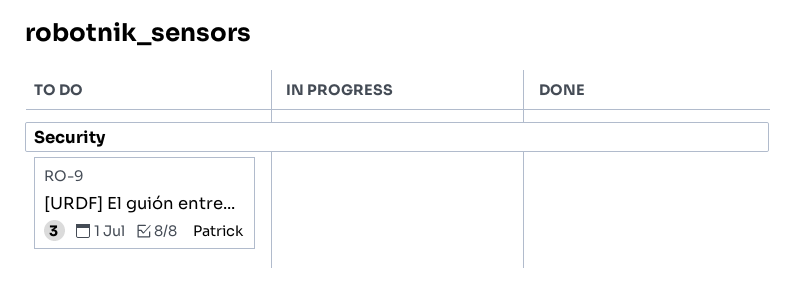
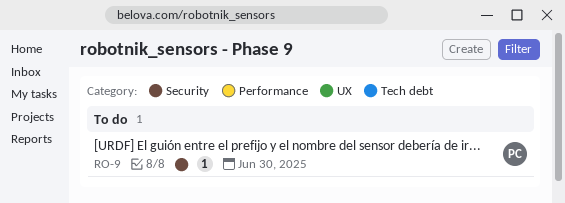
RO-9, estimate: 3 -> 1
RO-9, due: Jul 1 -> Jun 30

